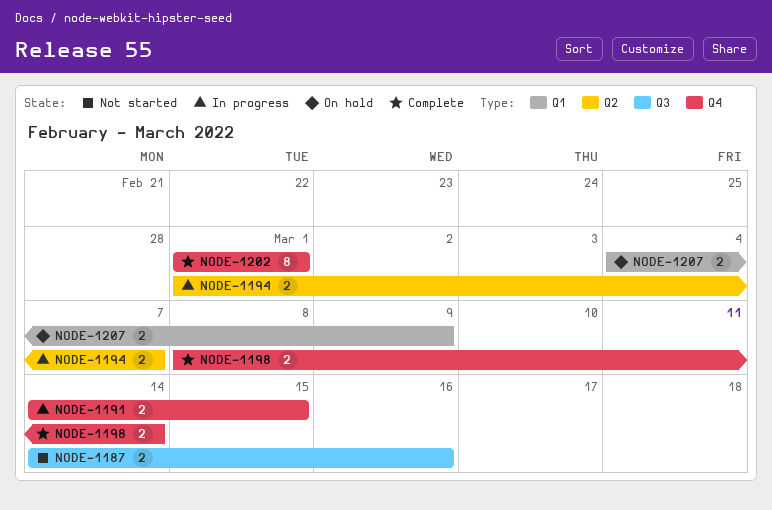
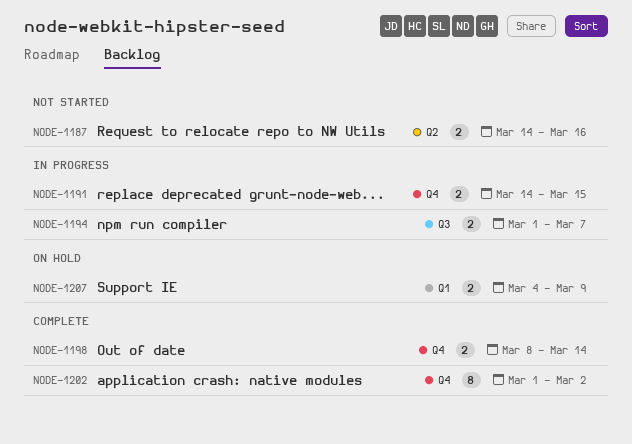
NODE-1187, label: Q3 -> Q2
NODE-1194, label: Q2 -> Q3
NODE-1202, due: Mar 1 -> Mar 2

